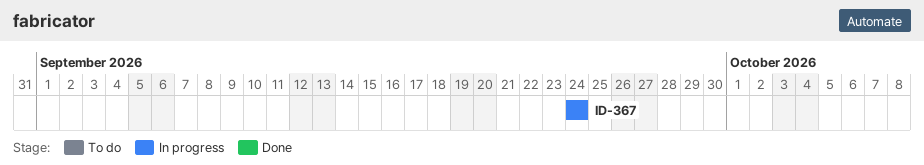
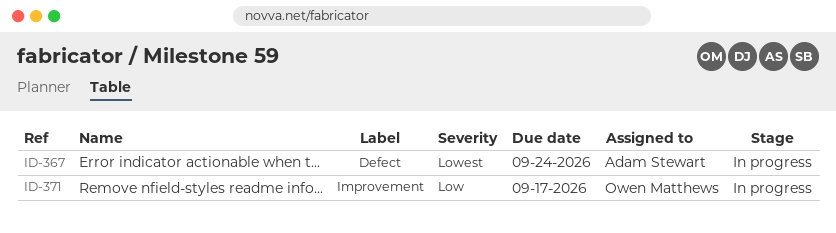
ID-371: none -> present

